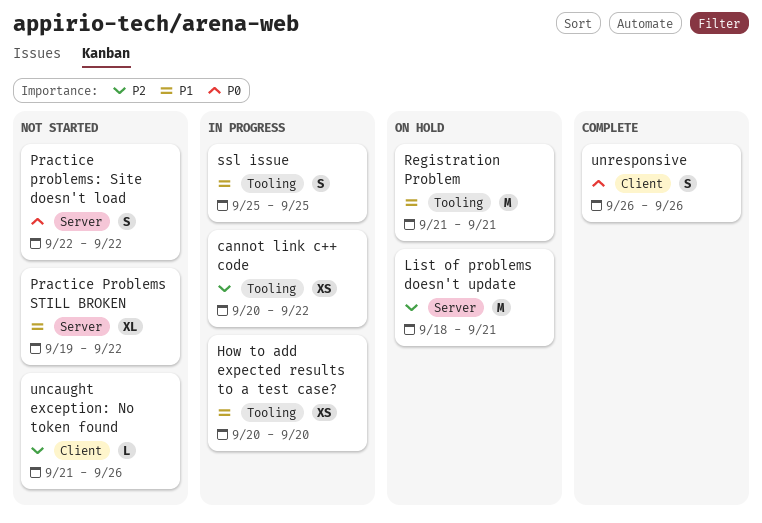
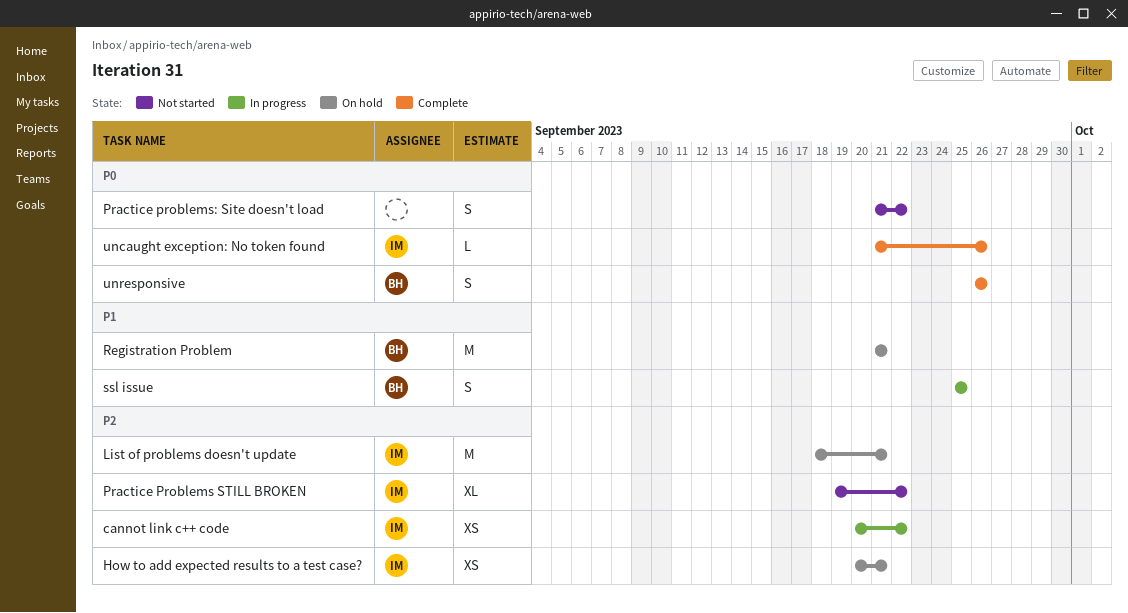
How to add expected results to a test case?, status: In progress -> On hold
How to add expected results to a test case?, priority: P1 -> P2
How to add expected results to a test case?, due: Sep 20 -> Sep 21
Practice Problems STILL BROKEN, priority: P1 -> P2
Practice problems: Site doesn't load, start: Sep 22 -> Sep 21
uncaught exception: No token found, status: Not started -> Complete
uncaught exception: No token found, priority: P2 -> P0

